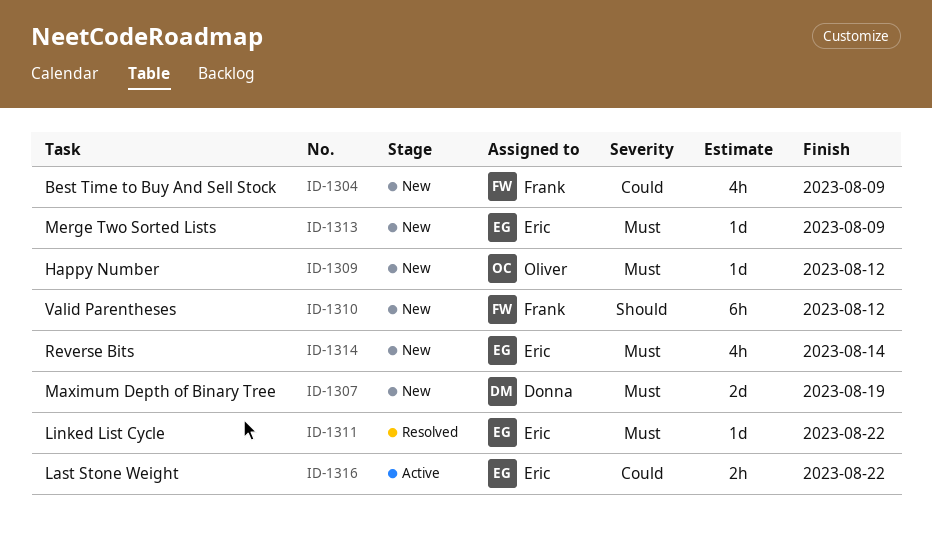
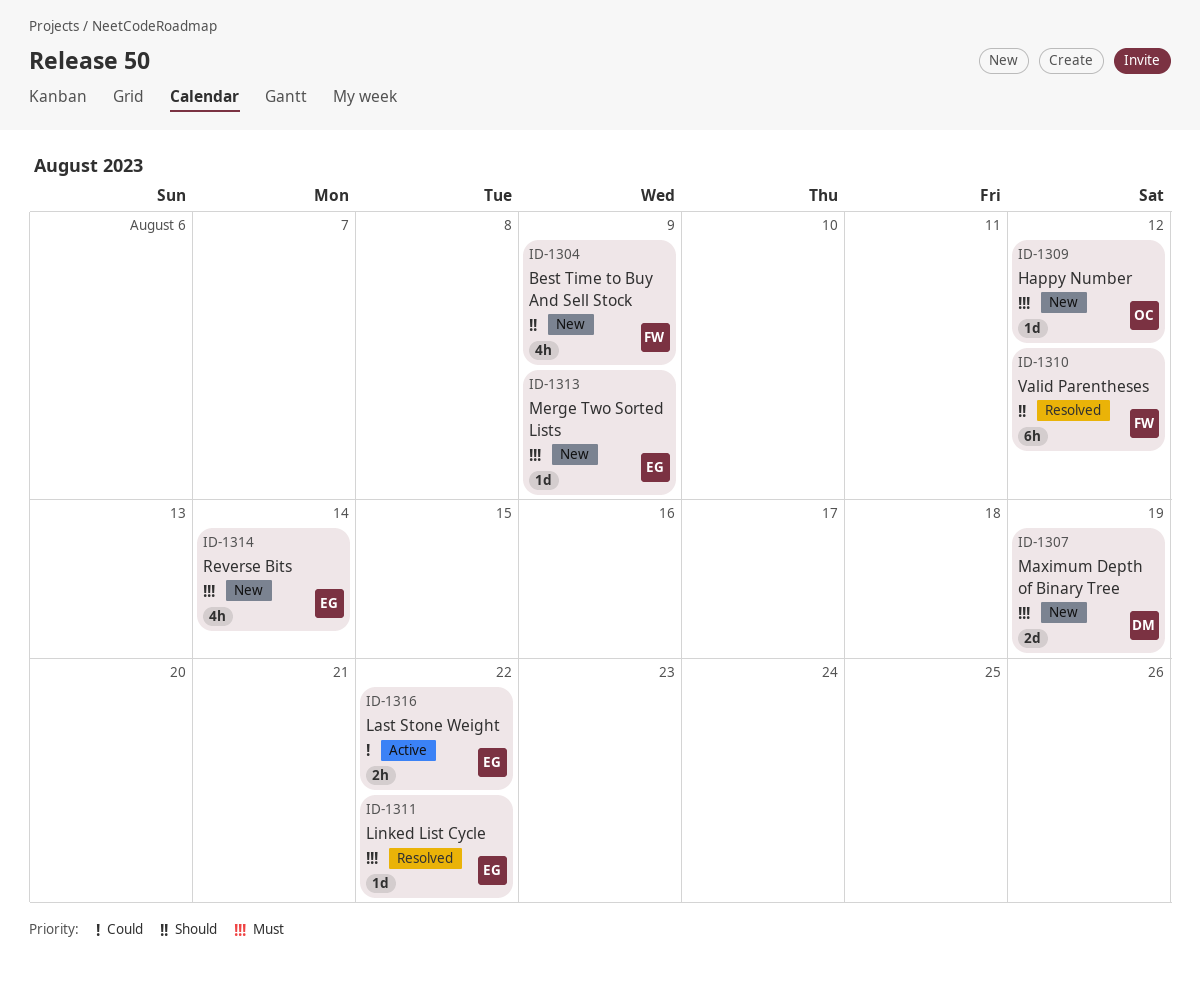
ID-1304, priority: Could -> Should
ID-1310, status: New -> Resolved

